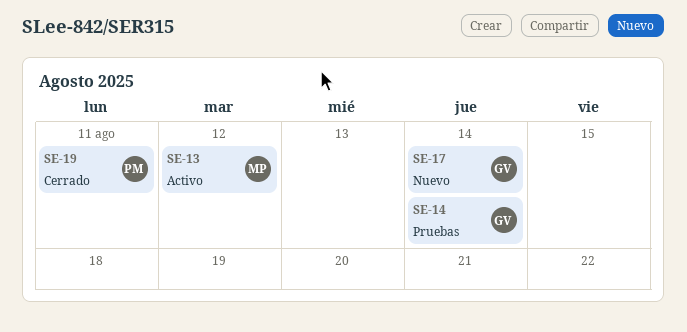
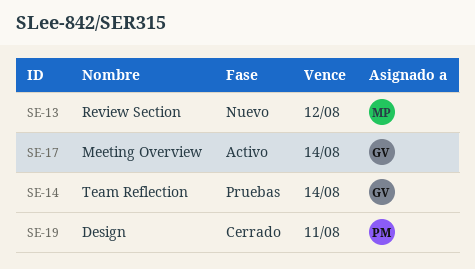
SE-13, status: Activo -> Nuevo
SE-17, status: Nuevo -> Activo

